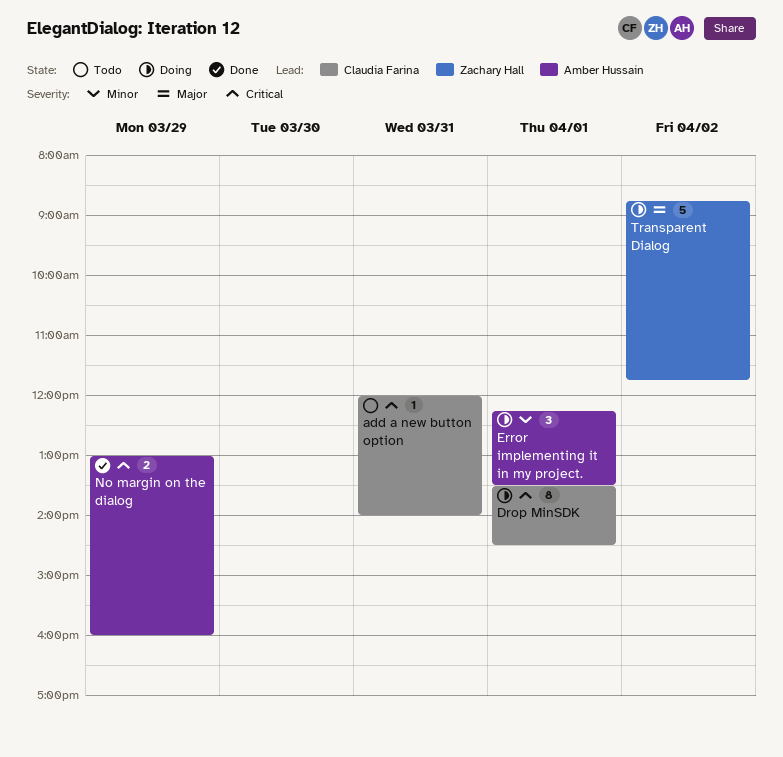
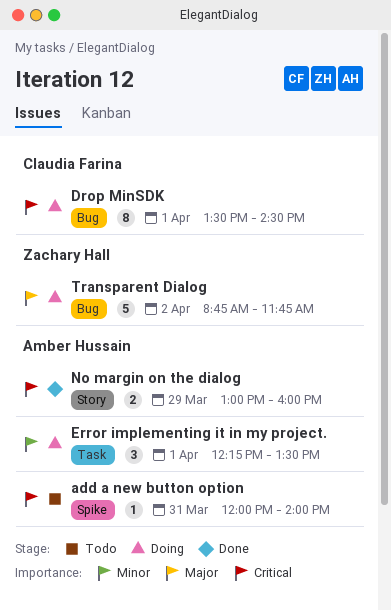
add a new button option, owner: Claudia Farina -> Amber Hussain

